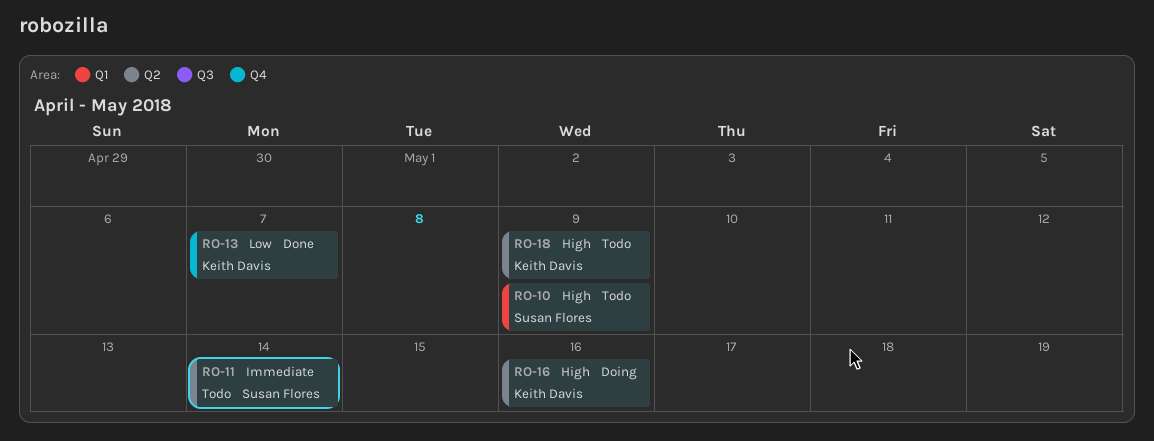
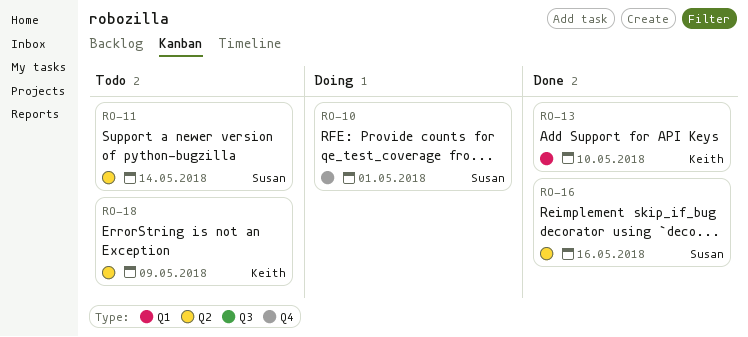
RO-10, status: Todo -> Doing
RO-10, label: Q1 -> Q4
RO-10, due: May 9 -> May 1
RO-13, label: Q4 -> Q1
RO-13, due: May 7 -> May 10
RO-16, status: Doing -> Done
RO-16, owner: Keith Davis -> Susan Flores

